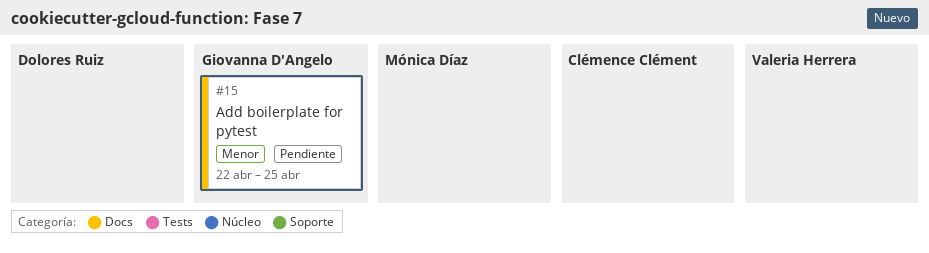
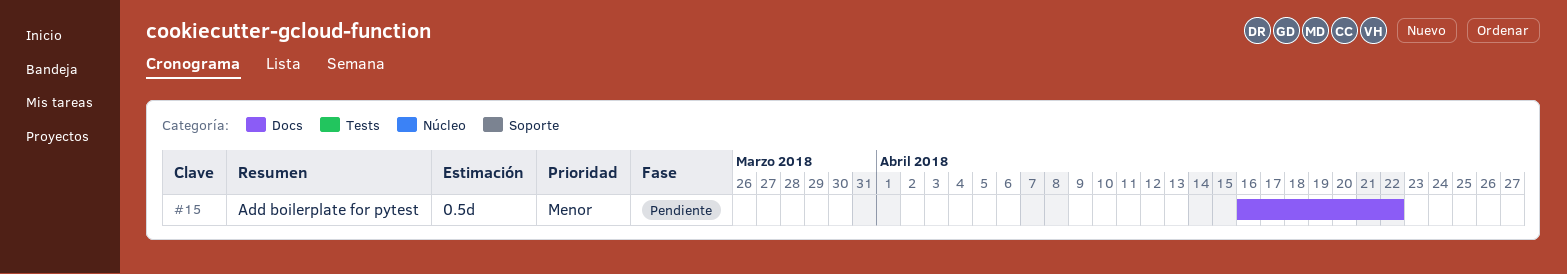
#15, start: Apr 22 -> Apr 16
#15, due: Apr 25 -> Apr 22

